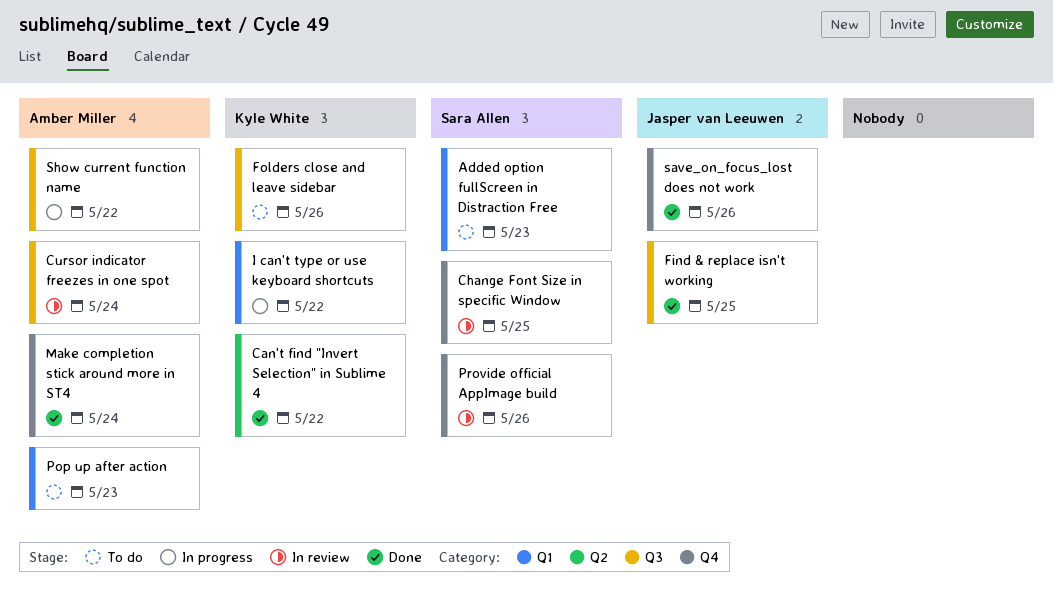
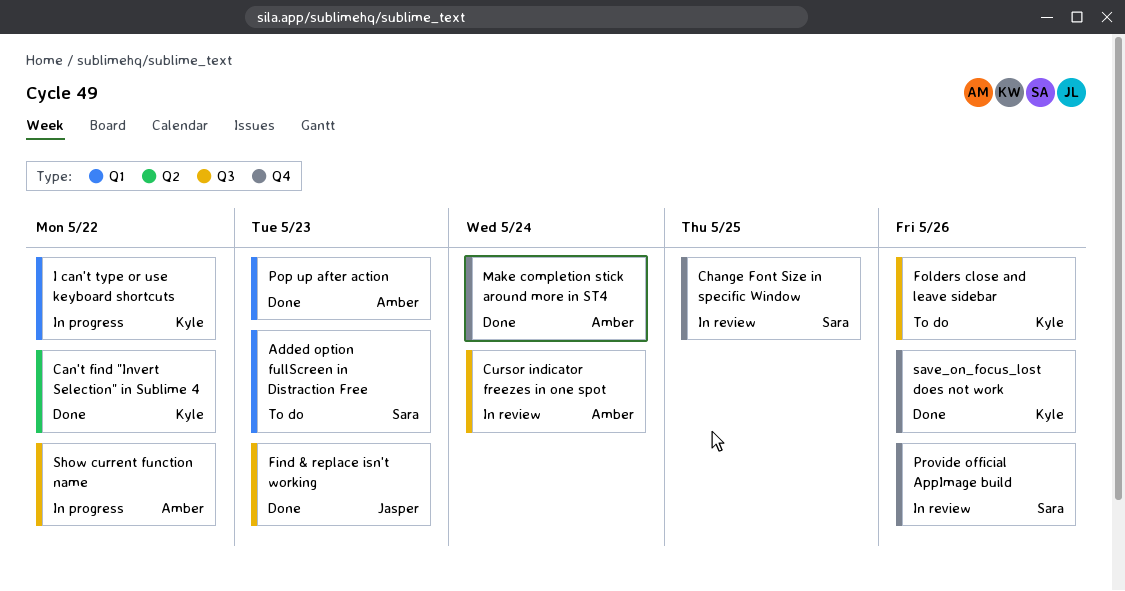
Find & replace isn't working, due: May 25 -> May 23
Pop up after action, status: To do -> Done
save_on_focus_lost does not work, owner: Jasper van Leeuwen -> Kyle White

